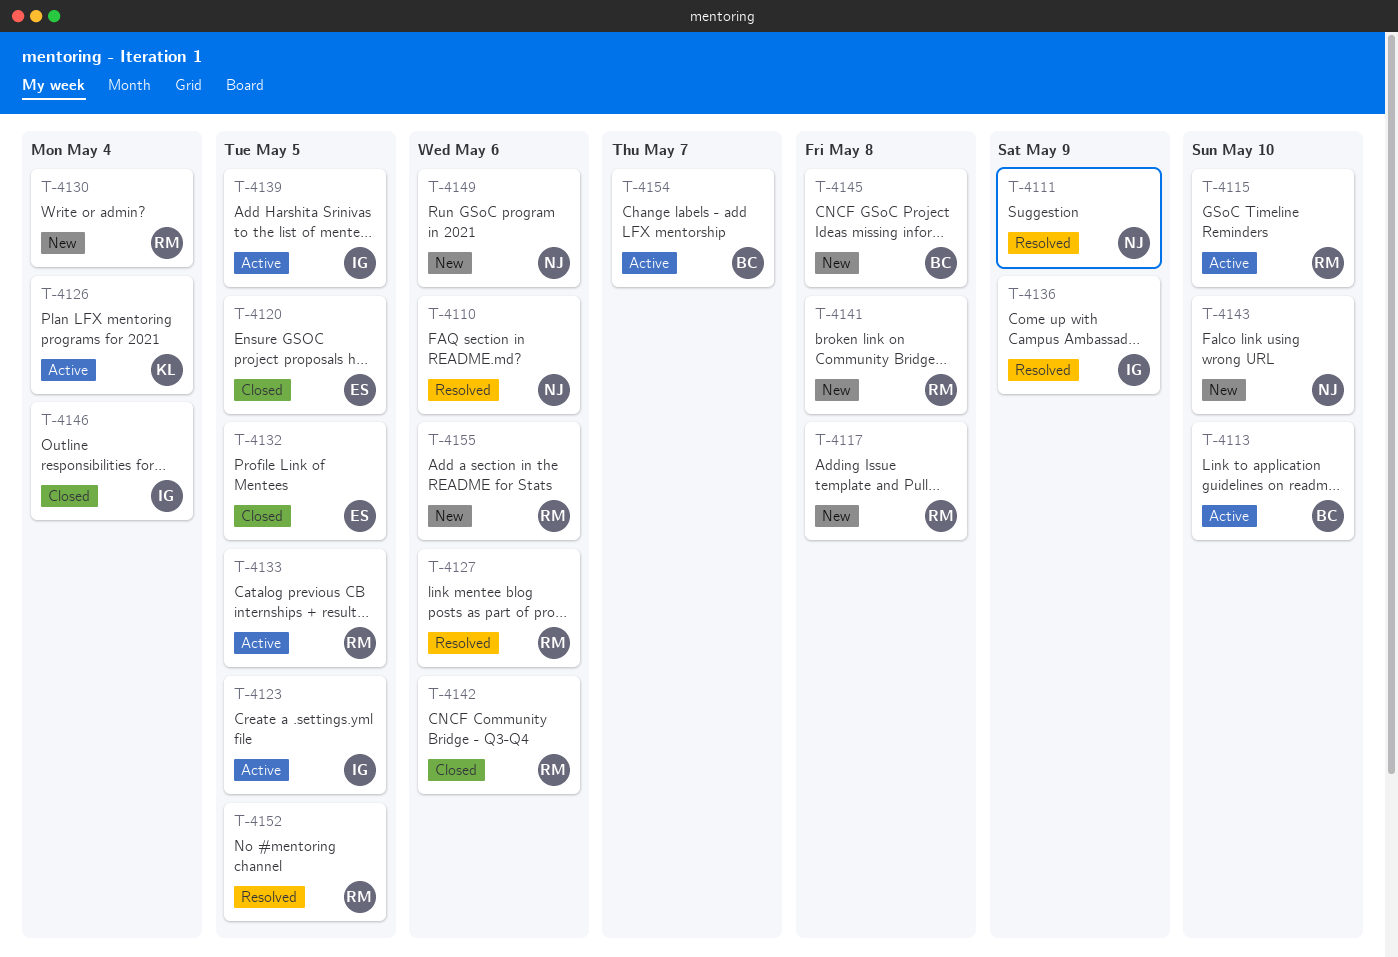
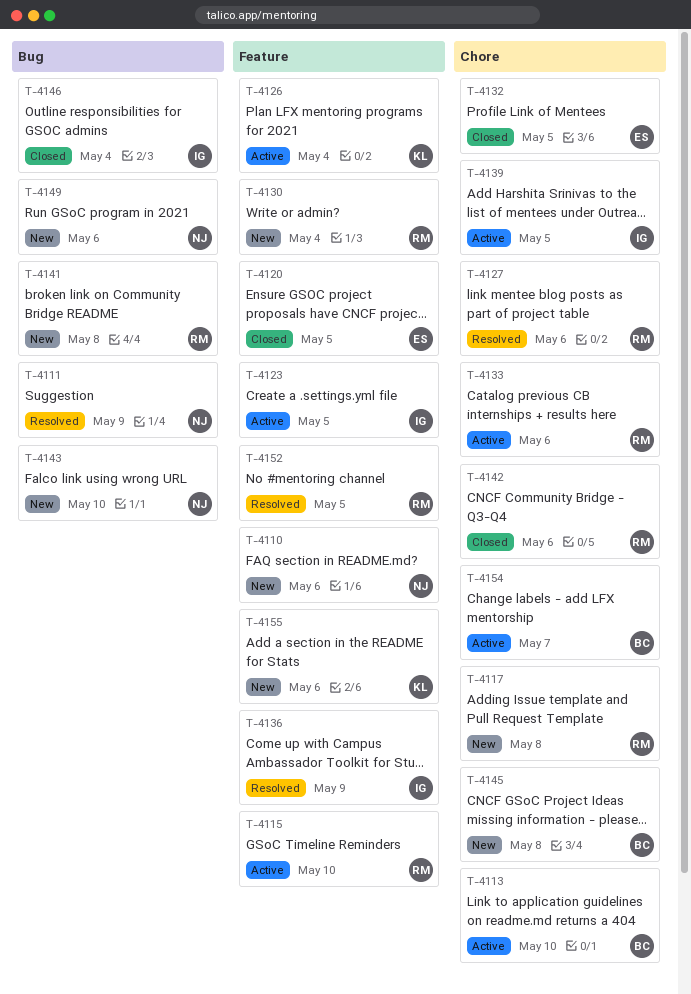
T-4110, status: Resolved -> New
T-4133, due: May 5 -> May 6
T-4155, owner: RM -> KL

